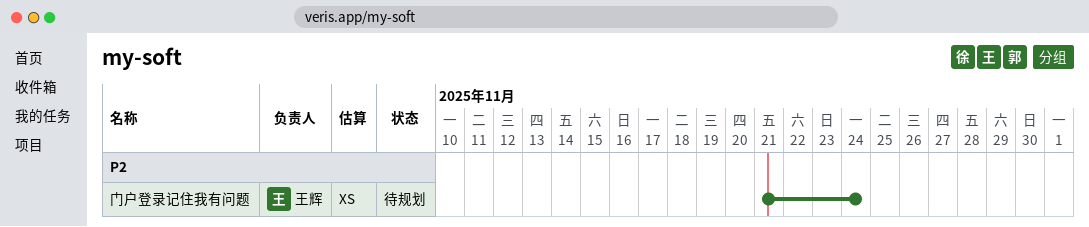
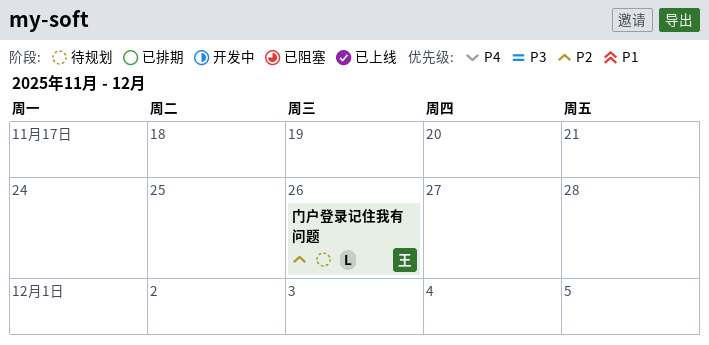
门户登录记住我有问题, estimate: XS -> L
门户登录记住我有问题, due: Nov 24 -> Nov 26

